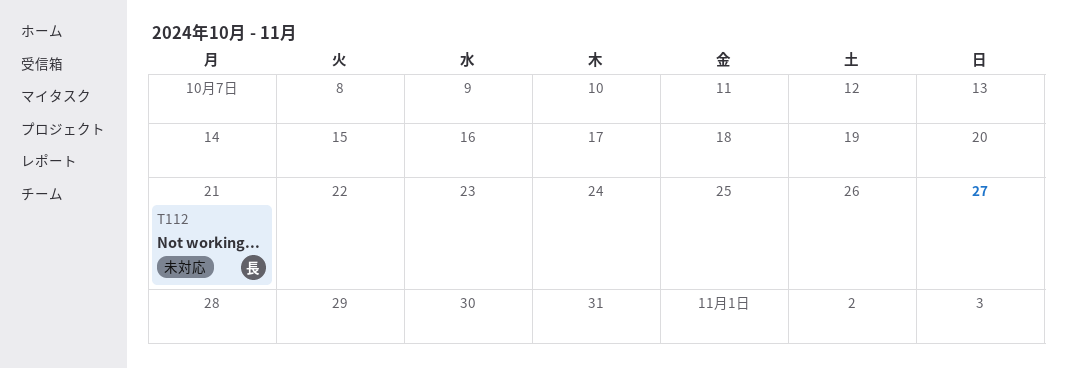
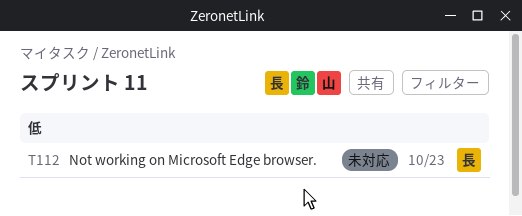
T112, due: Oct 21 -> Oct 23

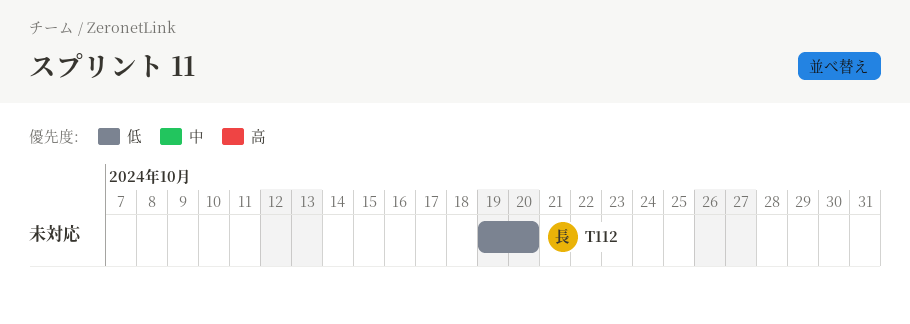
T112, due: Oct 23 -> Oct 20

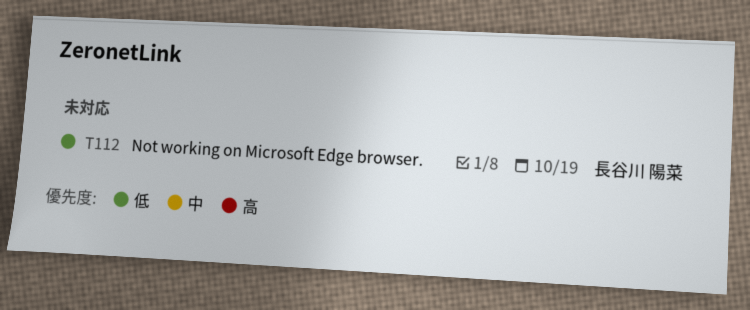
T112, due: Oct 20 -> Oct 19

